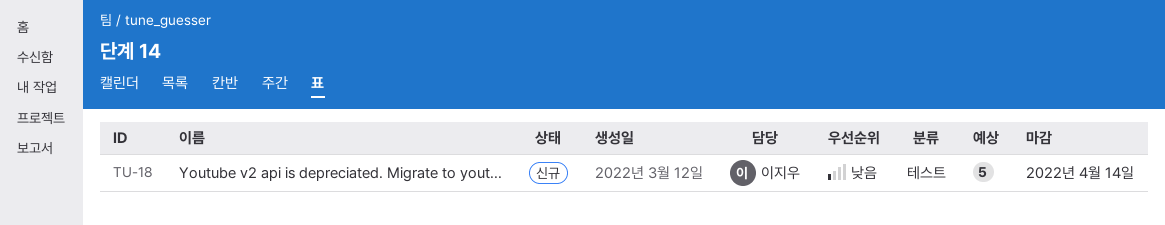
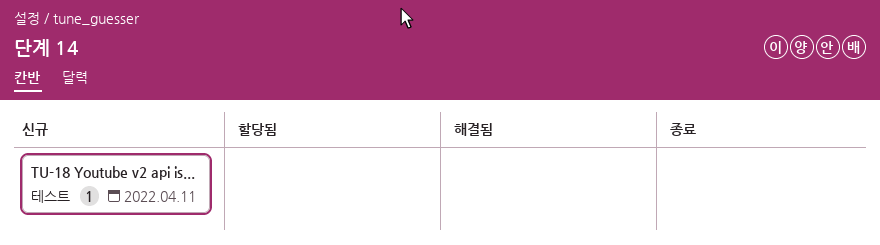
TU-18, estimate: 5 -> 1
TU-18, due: Apr 14 -> Apr 11

